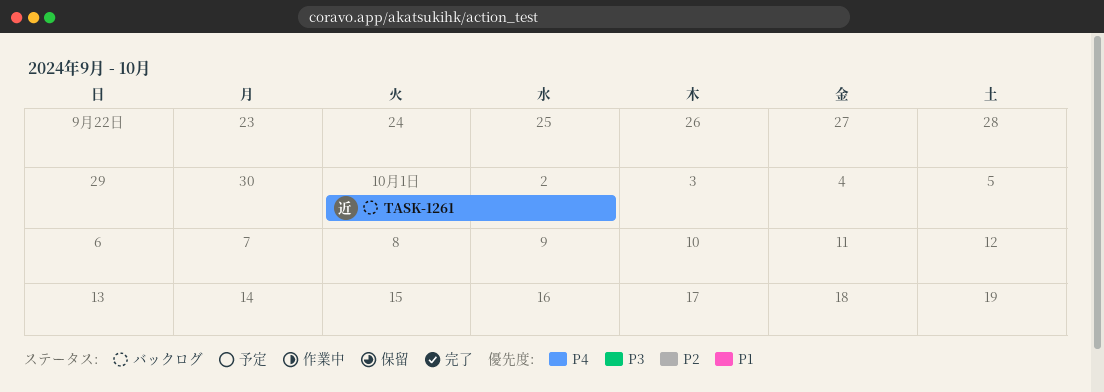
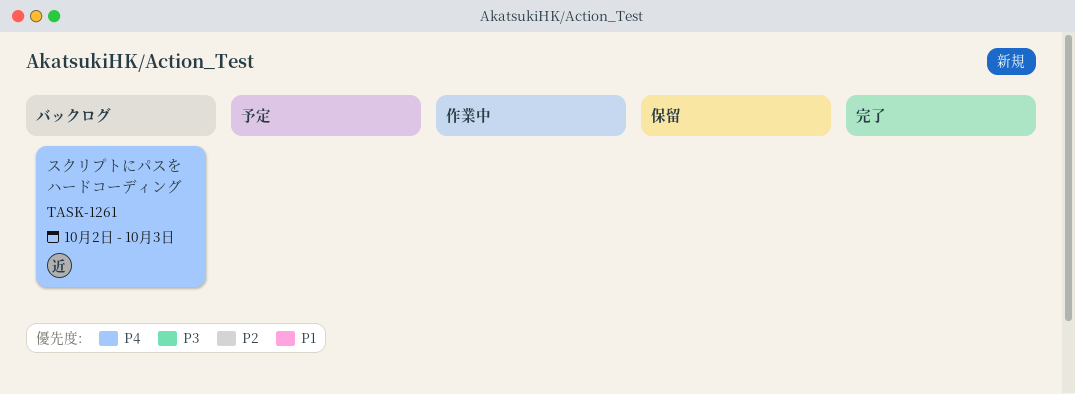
TASK-1261, start: Oct 1 -> Oct 2
TASK-1261, due: Oct 2 -> Oct 3

